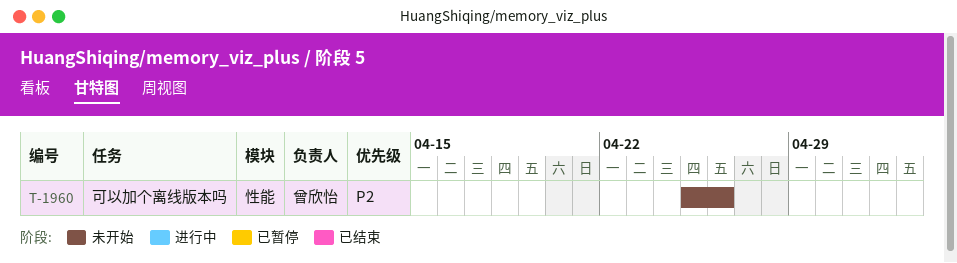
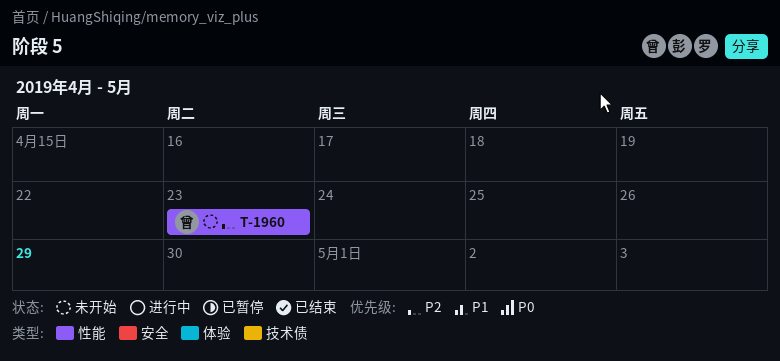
T-1960, start: Apr 25 -> Apr 23
T-1960, due: Apr 26 -> Apr 23

